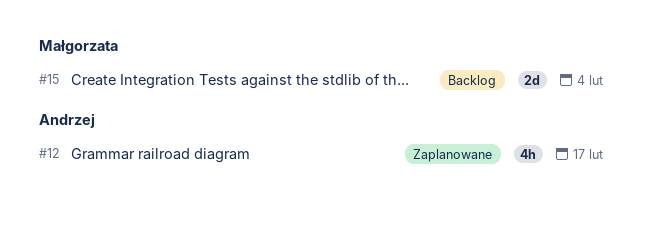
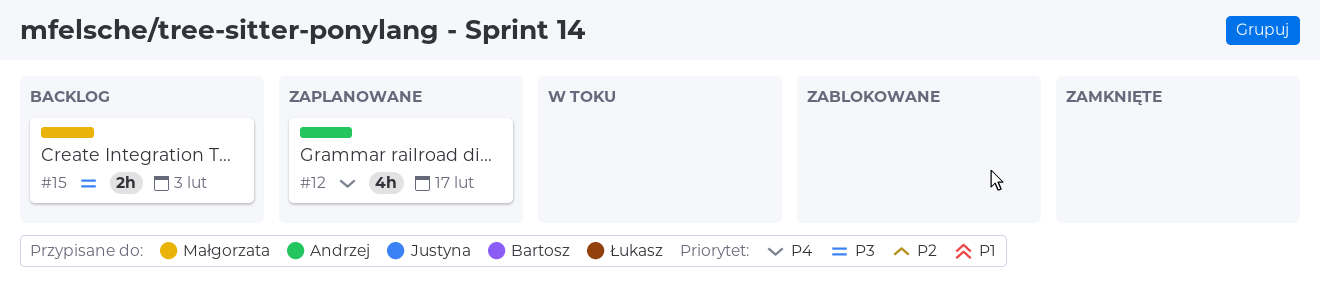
#15, estimate: 2d -> 2h
#15, due: Feb 4 -> Feb 3

